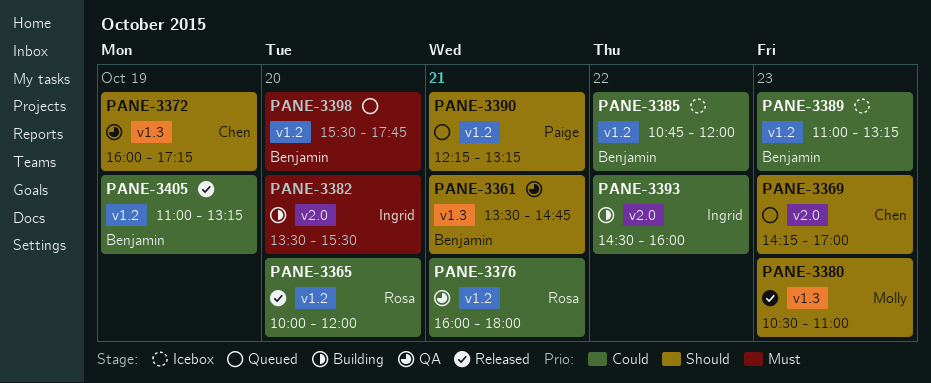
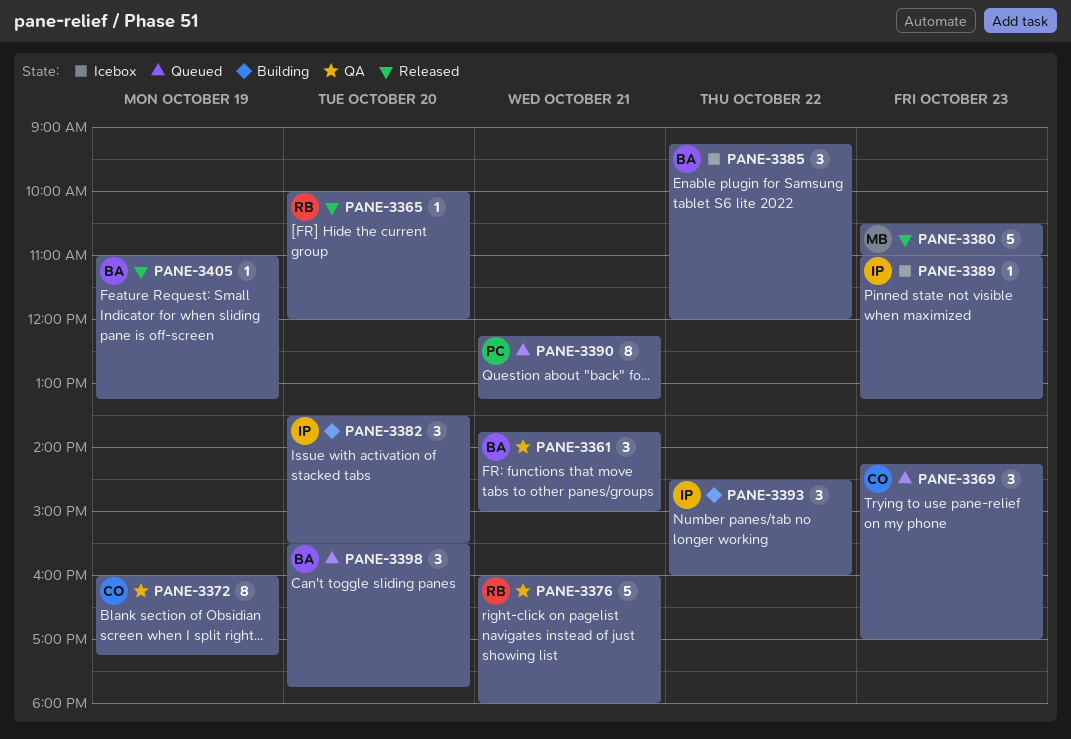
PANE-3361, begins: 13:30 -> 13:45
PANE-3361, ends: 14:45 -> 15:00
PANE-3385, begins: 10:45 -> 09:15
PANE-3389, owner: Benjamin -> Ingrid

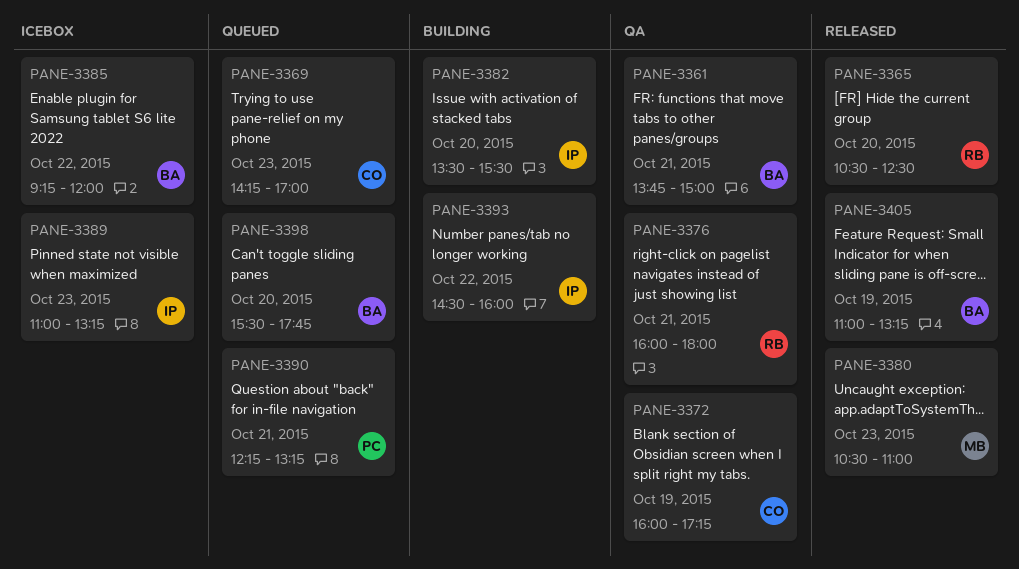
PANE-3365, begins: 10:00 -> 10:30
PANE-3365, ends: 12:00 -> 12:30

